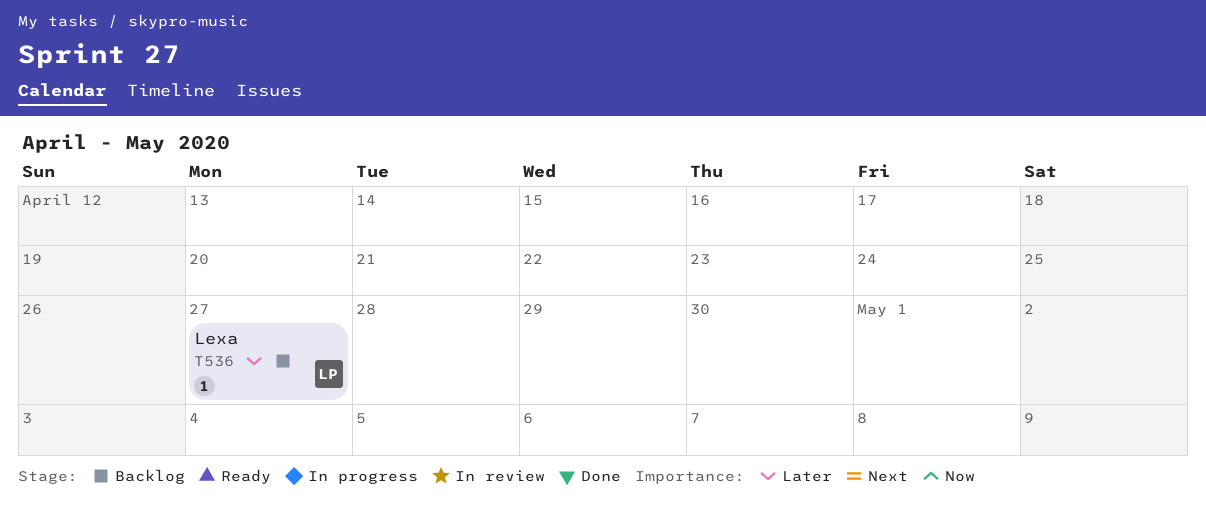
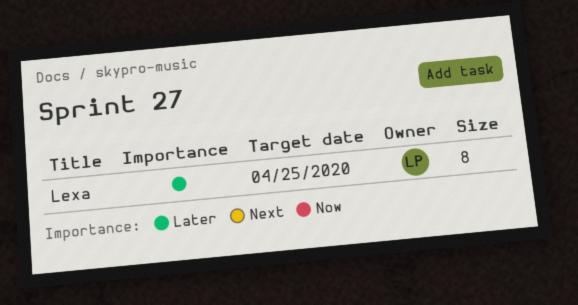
Lexa, estimate: 1 -> 8
Lexa, due: Apr 27 -> Apr 25

